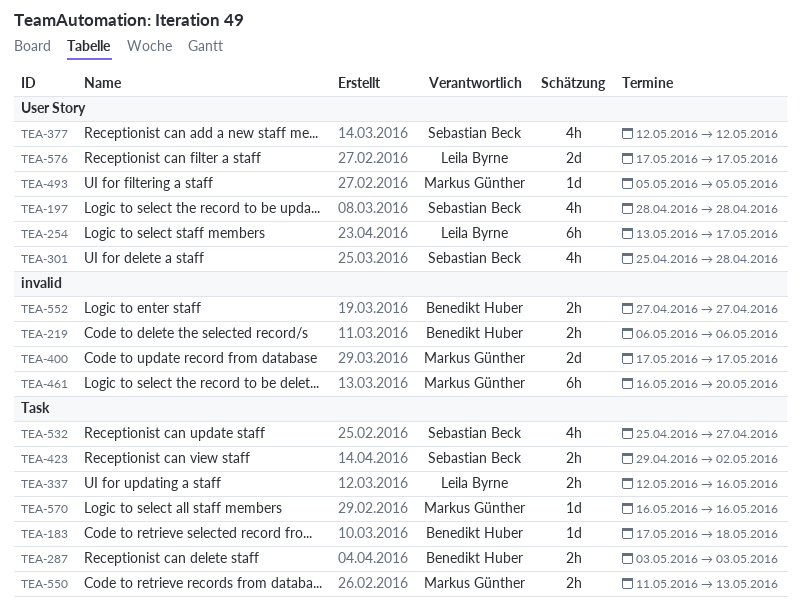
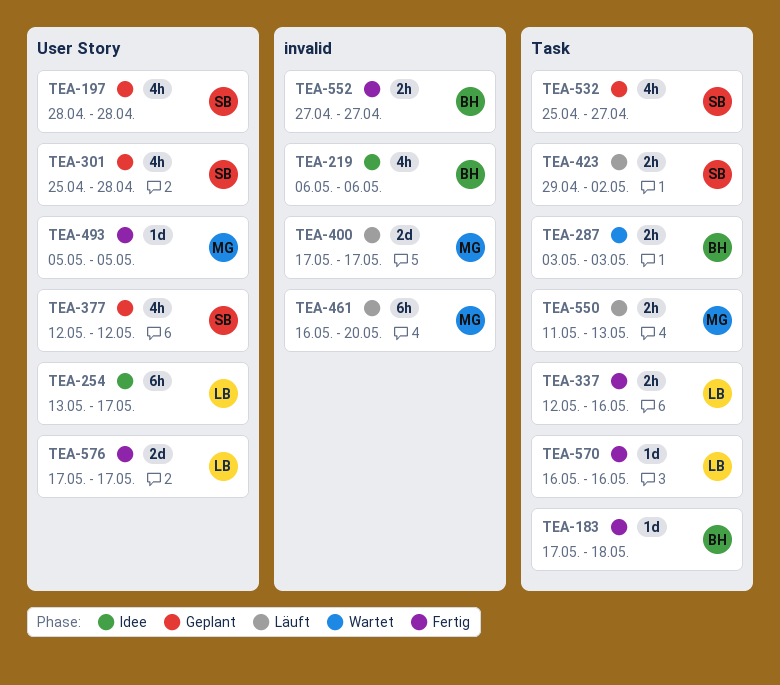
TEA-219, estimate: 2h -> 4h
TEA-570, owner: Markus Günther -> Leila Byrne

